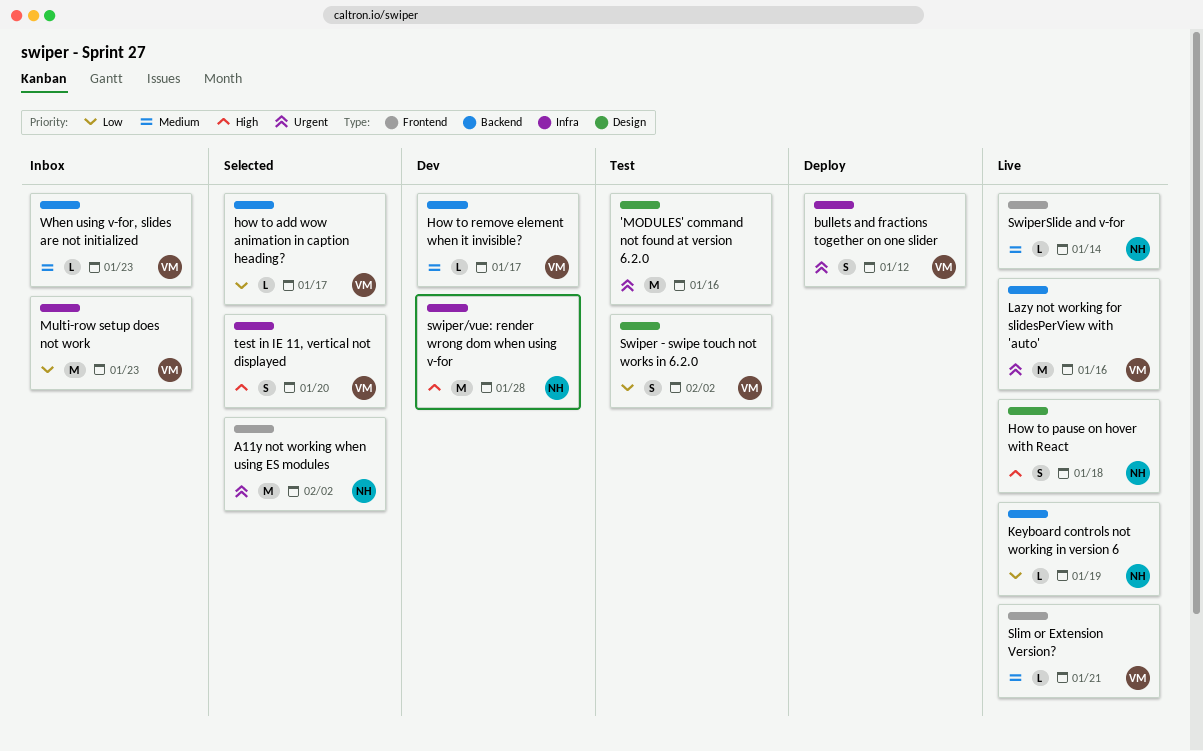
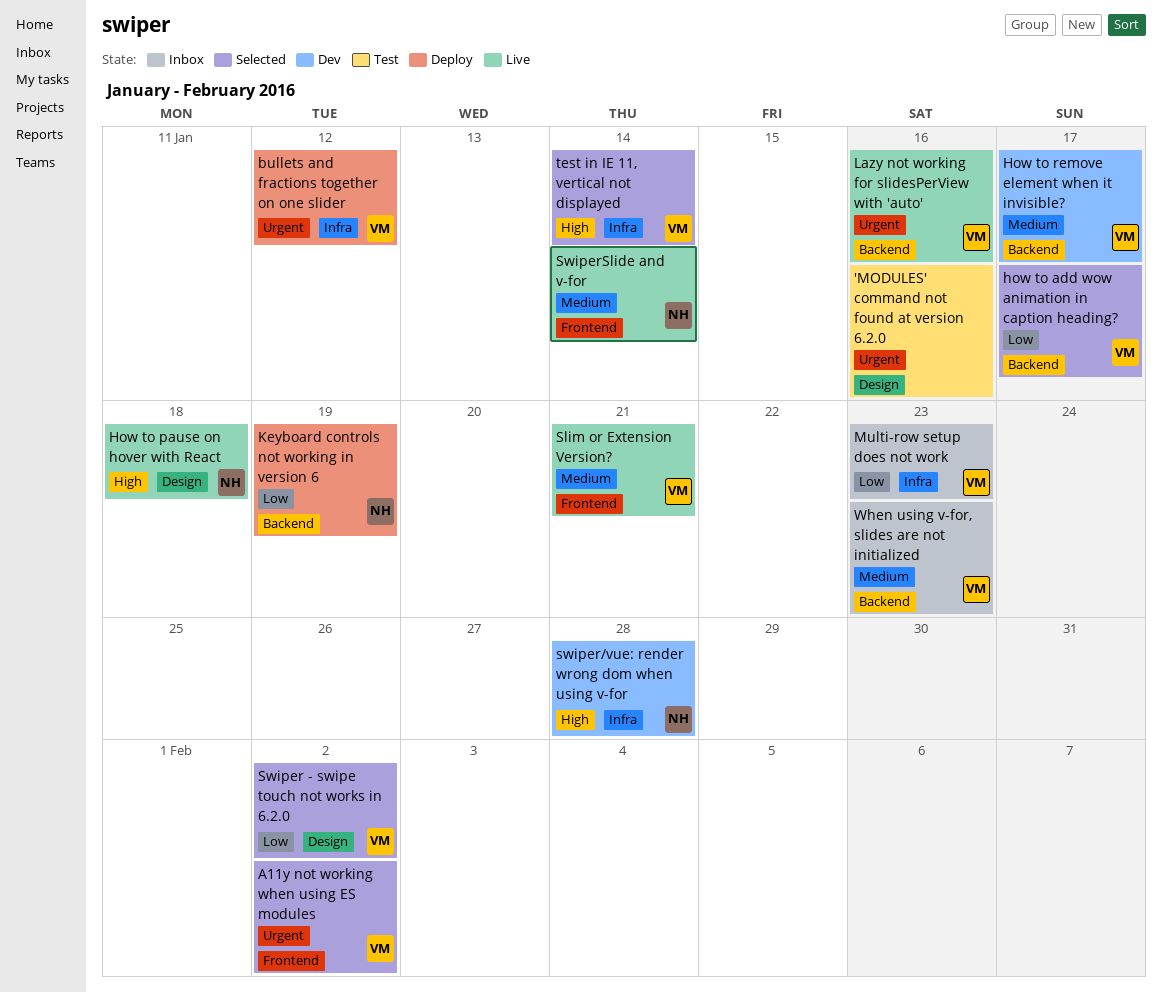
A11y not working when using ES modules, owner: NH -> VM
Keyboard controls not working in version 6, status: Live -> Deploy
Swiper - swipe touch not works in 6.2.0, status: Test -> Selected
test in IE 11, vertical not displayed, due: Jan 20 -> Jan 14

